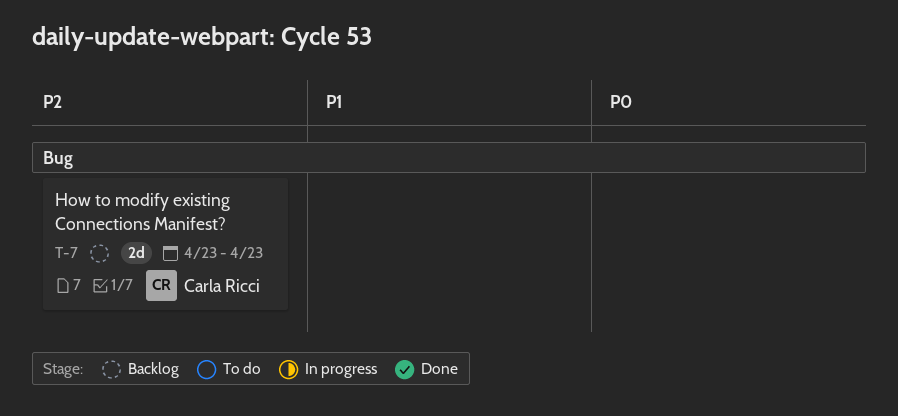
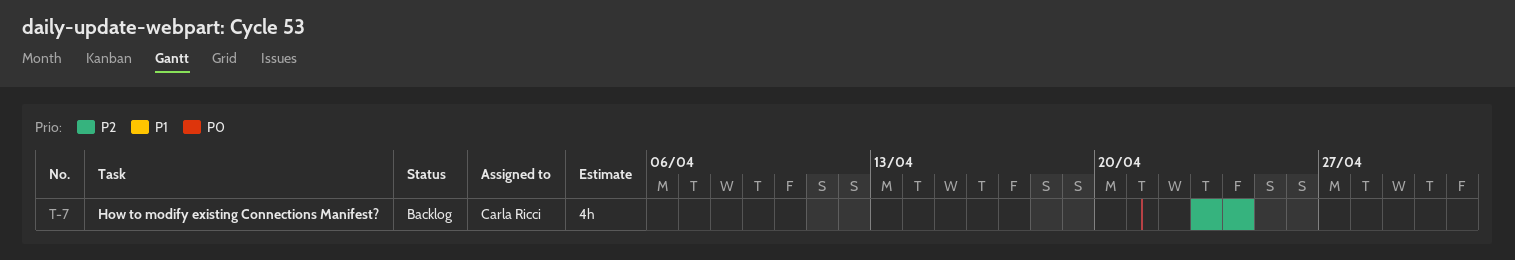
T-7, estimate: 2d -> 4h
T-7, due: Apr 23 -> Apr 24

